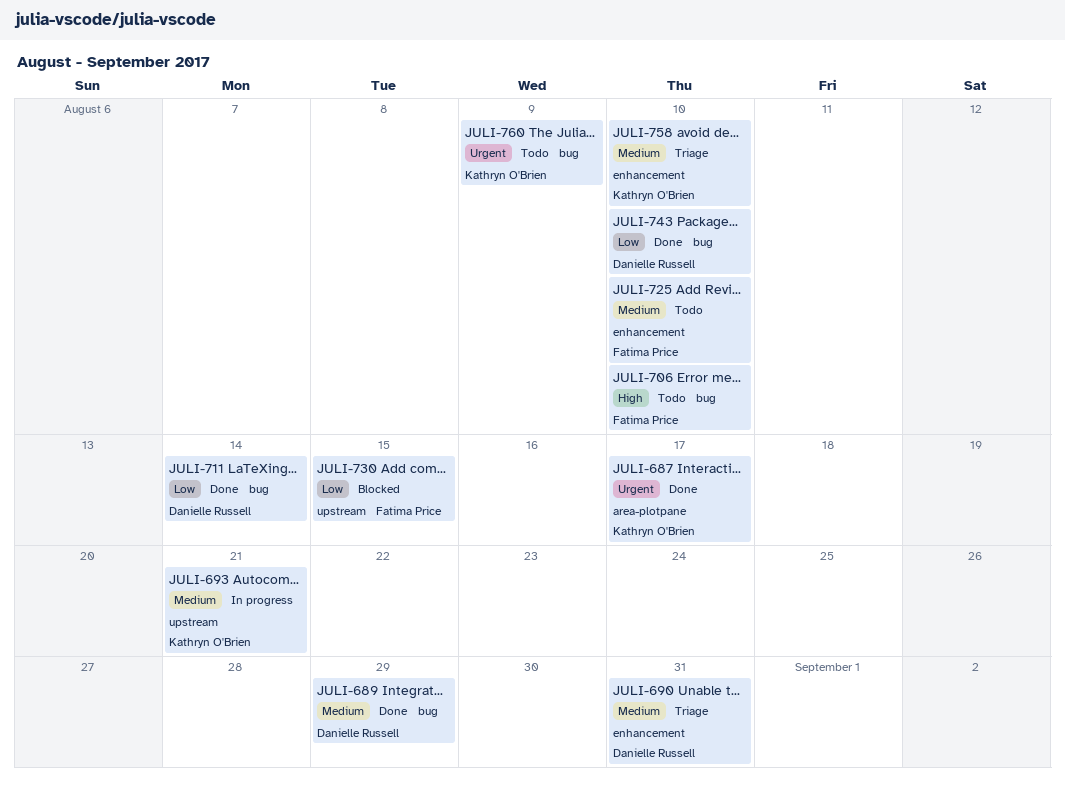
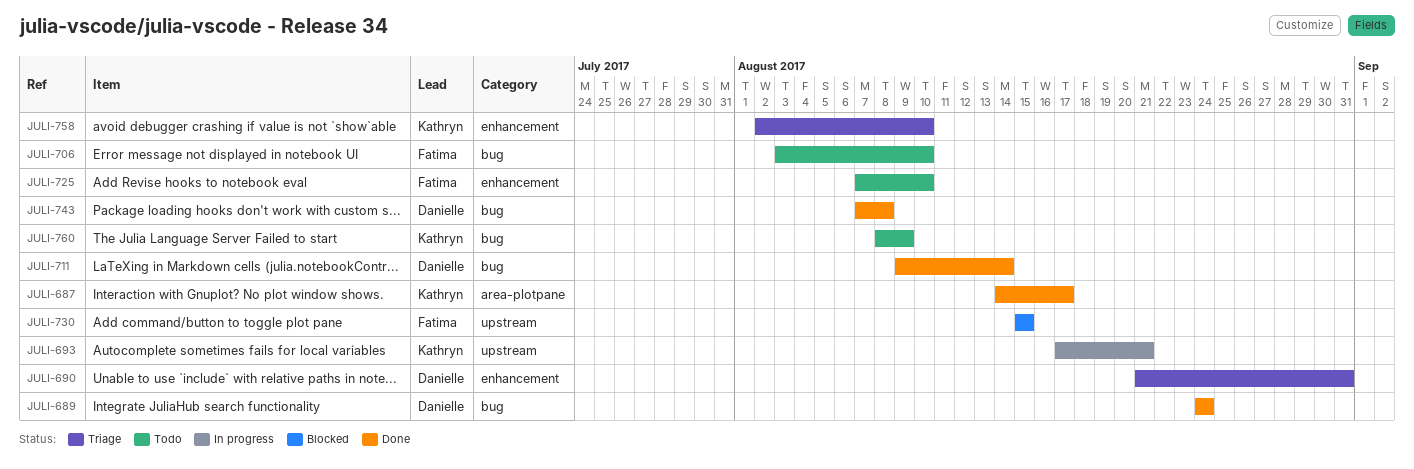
JULI-689, due: Aug 29 -> Aug 24
JULI-743, due: Aug 10 -> Aug 8

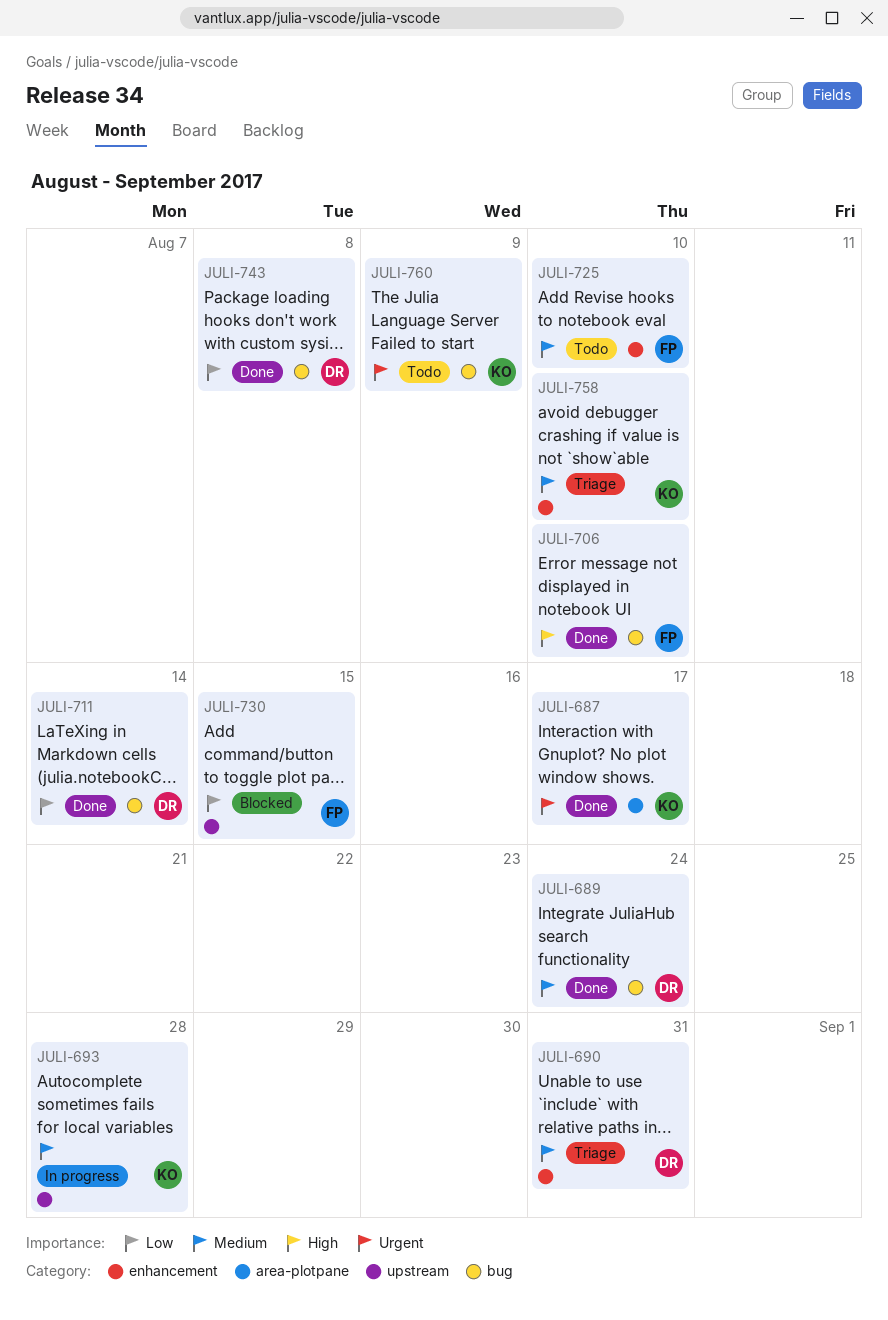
JULI-693, due: Aug 21 -> Aug 28
JULI-706, status: Todo -> Done

